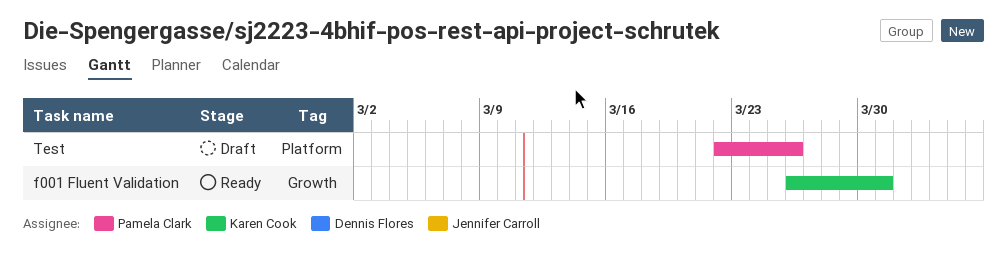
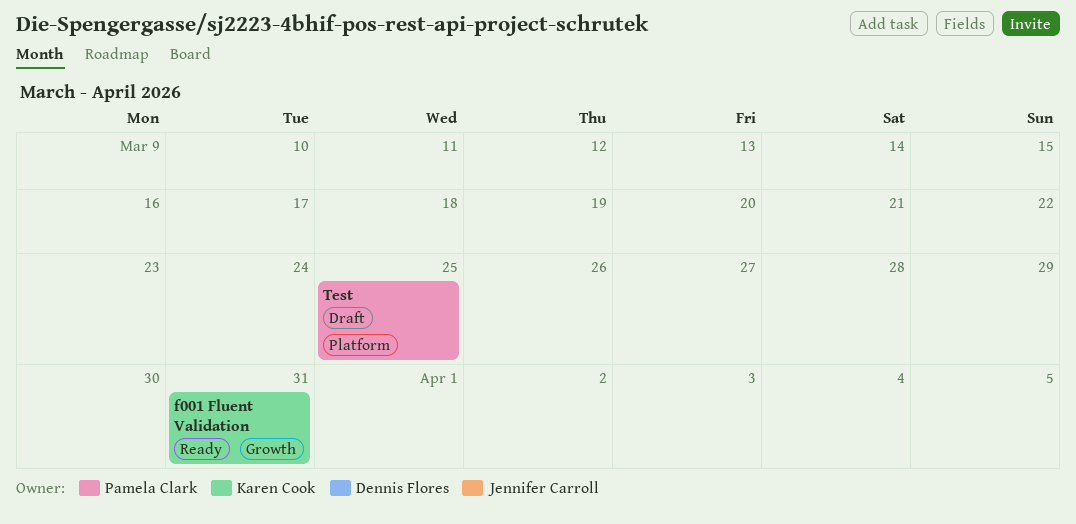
Test, due: Mar 26 -> Mar 25

